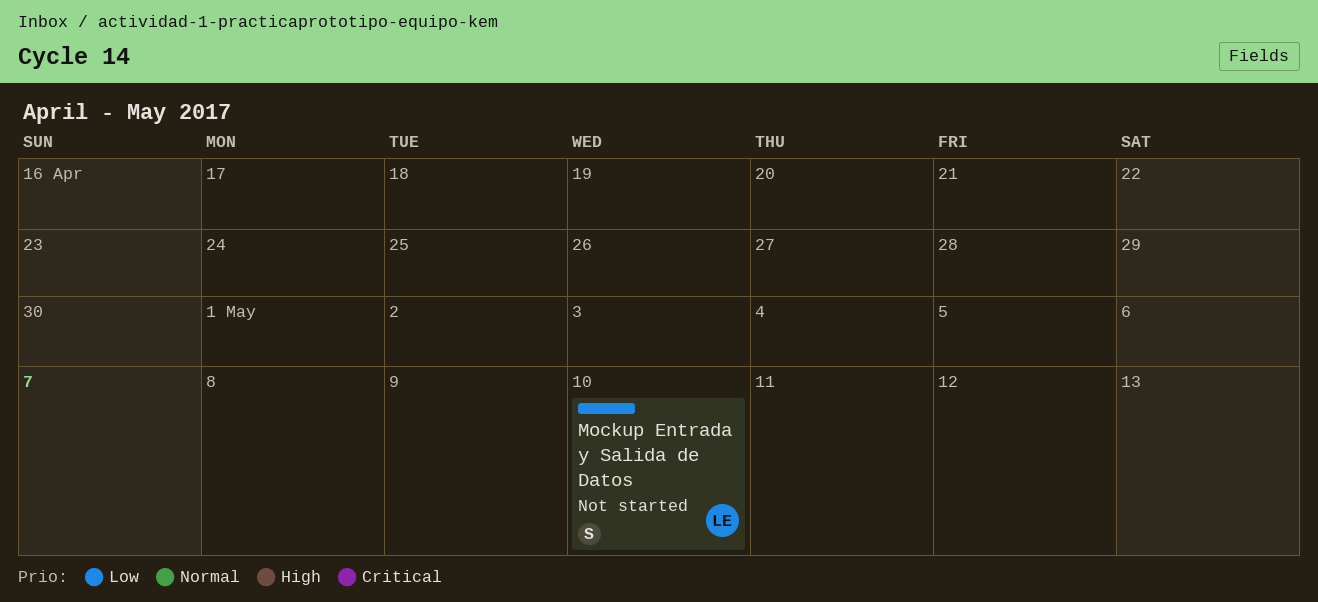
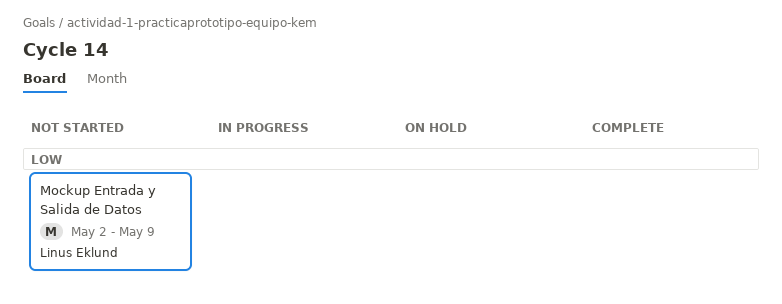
Mockup Entrada y Salida de Datos, estimate: S -> M
Mockup Entrada y Salida de Datos, due: May 10 -> May 9

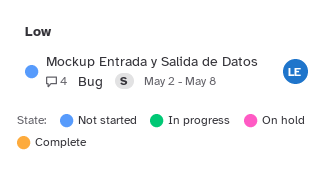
Mockup Entrada y Salida de Datos, estimate: M -> S
Mockup Entrada y Salida de Datos, due: May 9 -> May 8

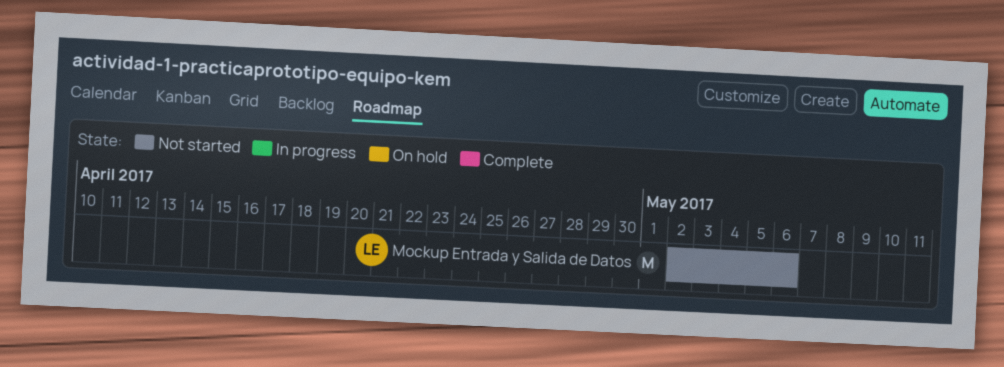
Mockup Entrada y Salida de Datos, estimate: S -> M
Mockup Entrada y Salida de Datos, due: May 8 -> May 6

